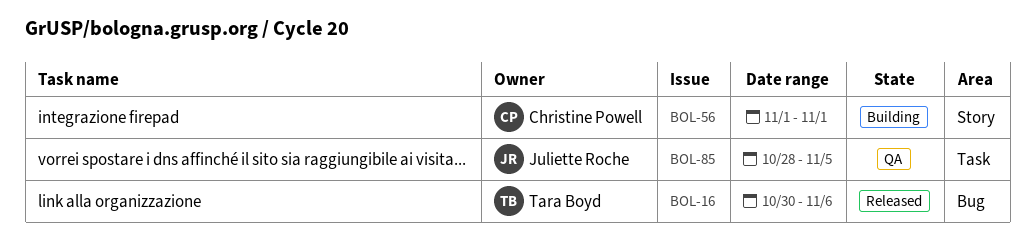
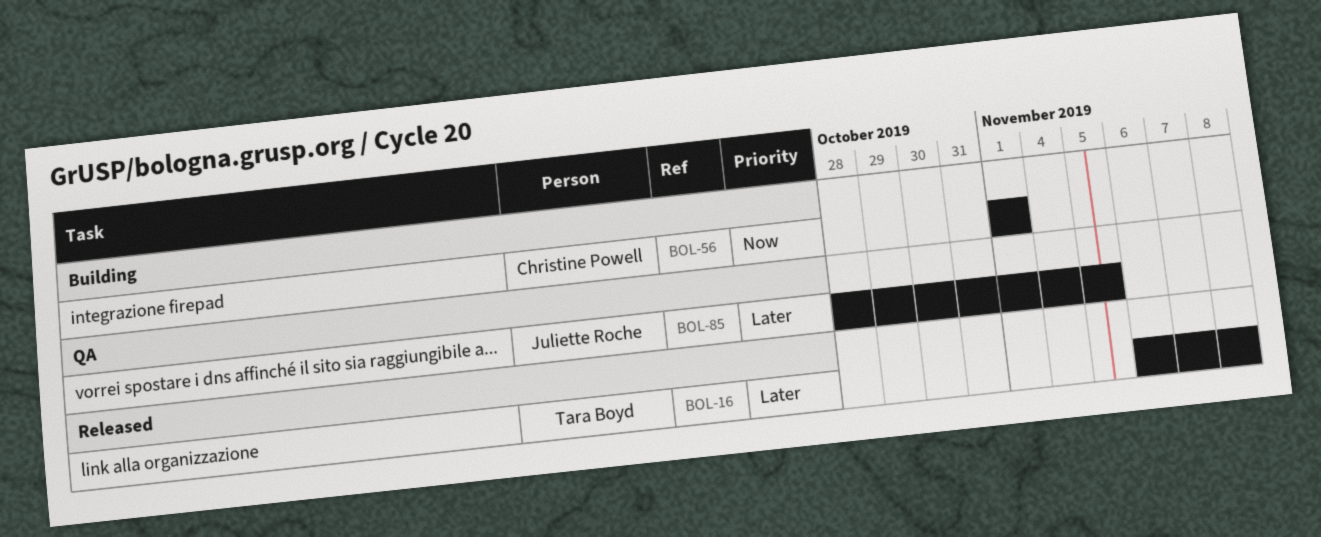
BOL-16, start: Oct 30 -> Nov 6
BOL-16, due: Nov 6 -> Nov 8

